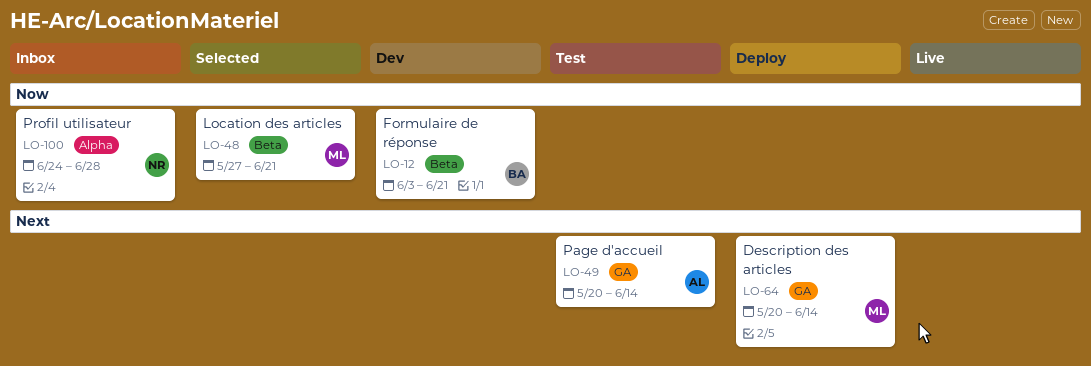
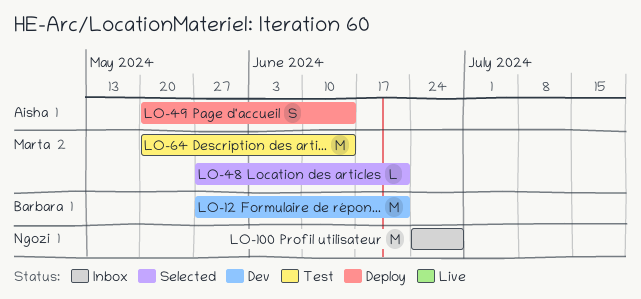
LO-12, start: Jun 3 -> May 27
LO-49, status: Test -> Deploy
LO-64, status: Deploy -> Test

